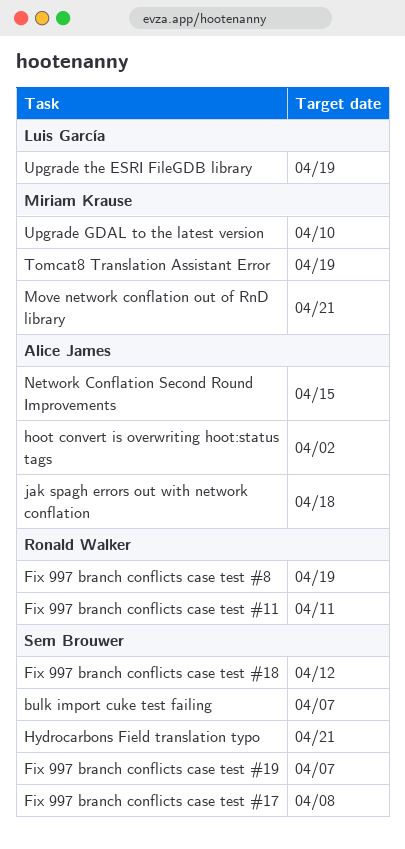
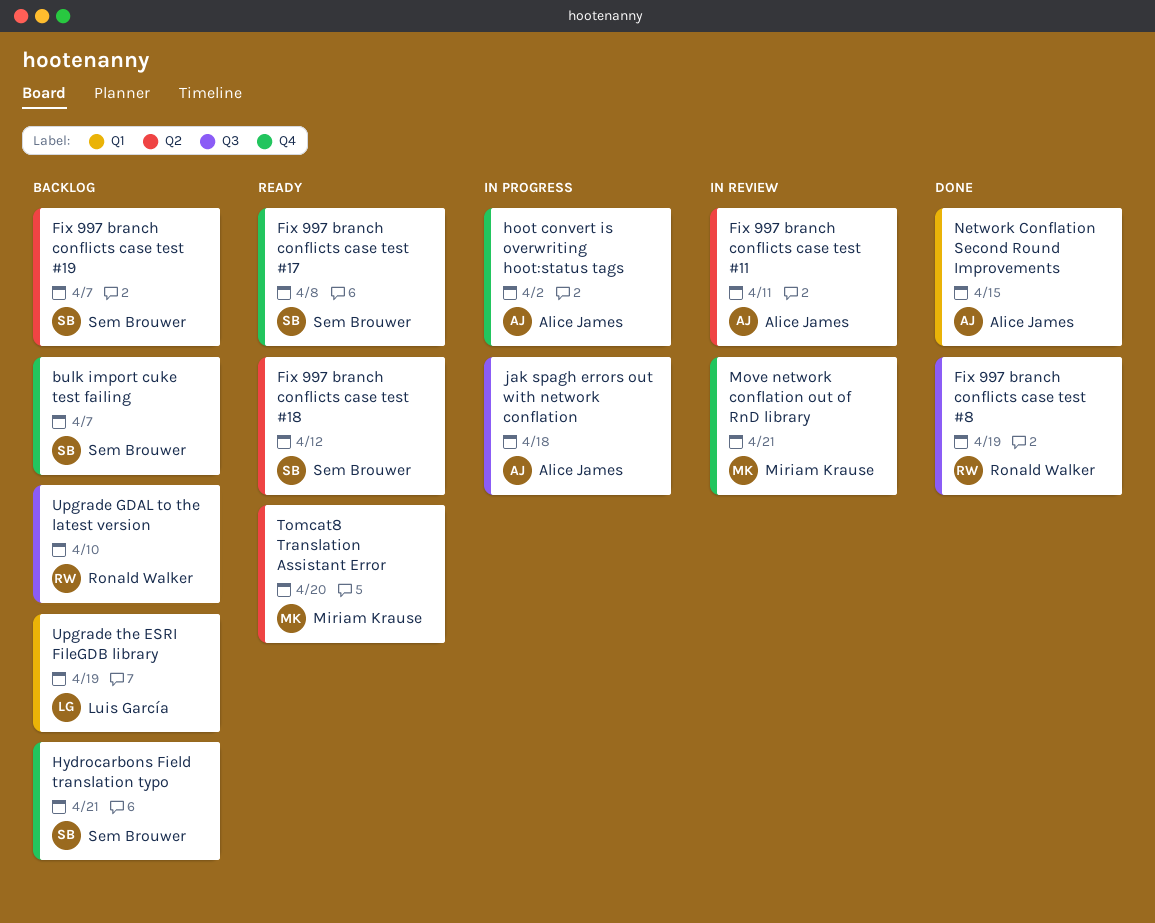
Fix 997 branch conflicts case test #11, owner: Ronald Walker -> Alice James
Tomcat8 Translation Assistant Error, due: Apr 19 -> Apr 20
Upgrade GDAL to the latest version, owner: Miriam Krause -> Ronald Walker

